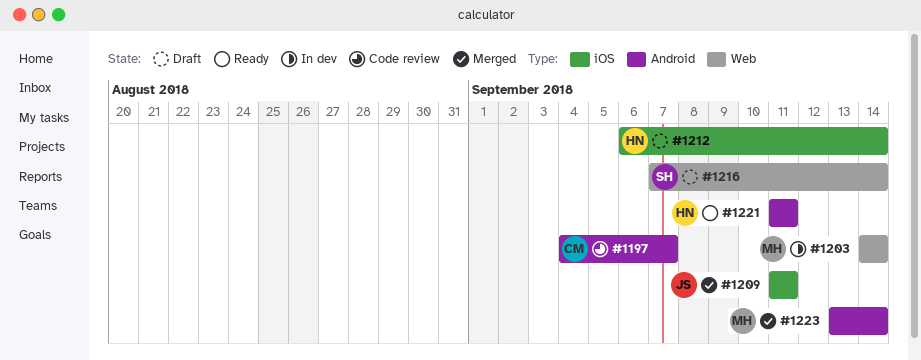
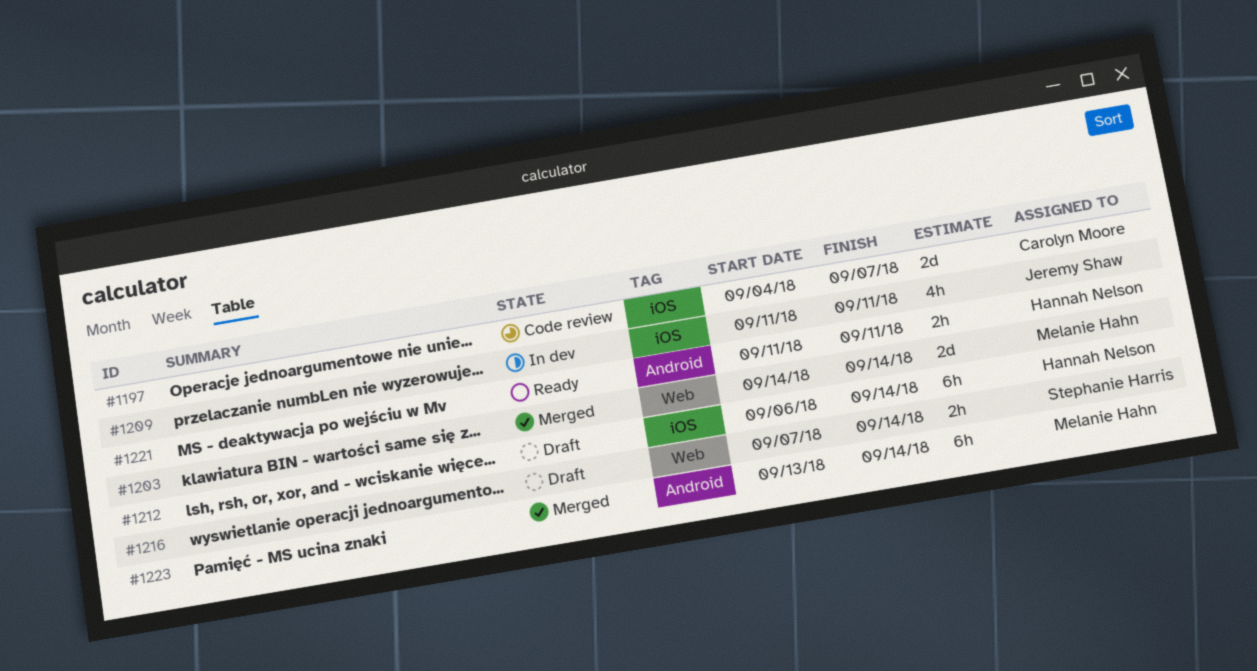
#1197, label: Android -> iOS
#1203, status: In dev -> Merged
#1209, status: Merged -> In dev

